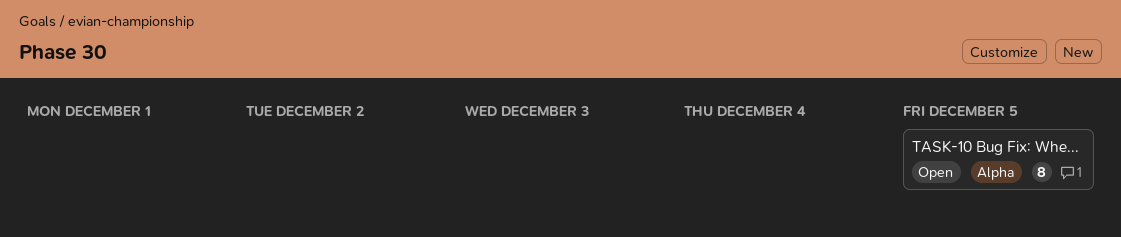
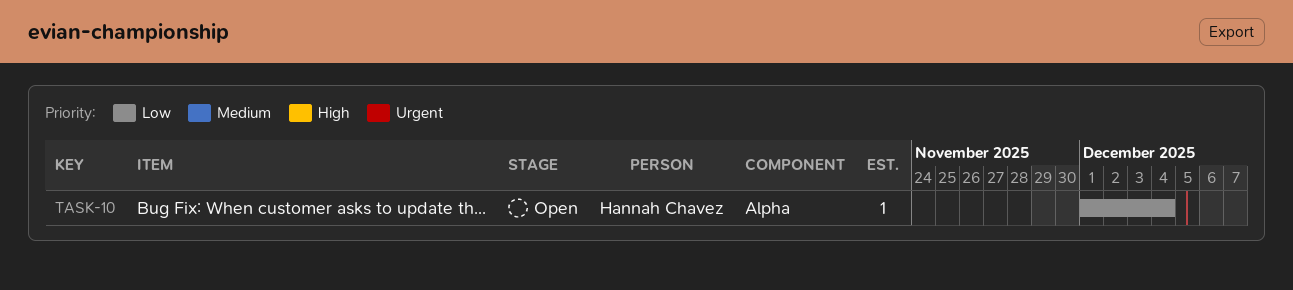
TASK-10, estimate: 8 -> 1
TASK-10, due: Dec 5 -> Dec 4

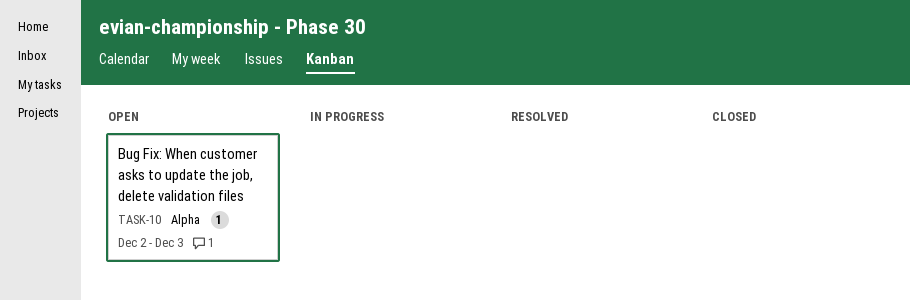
TASK-10, start: Dec 1 -> Dec 2
TASK-10, due: Dec 4 -> Dec 3

